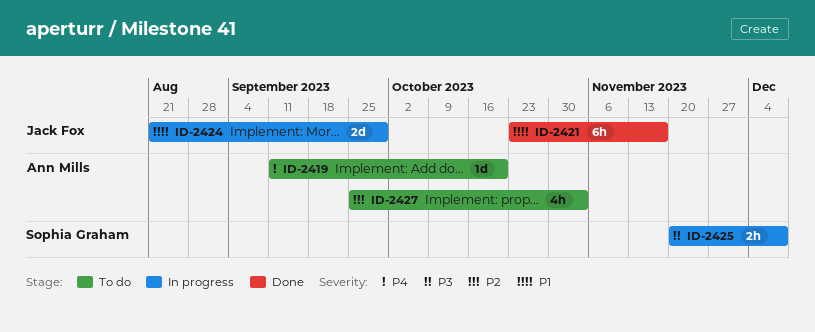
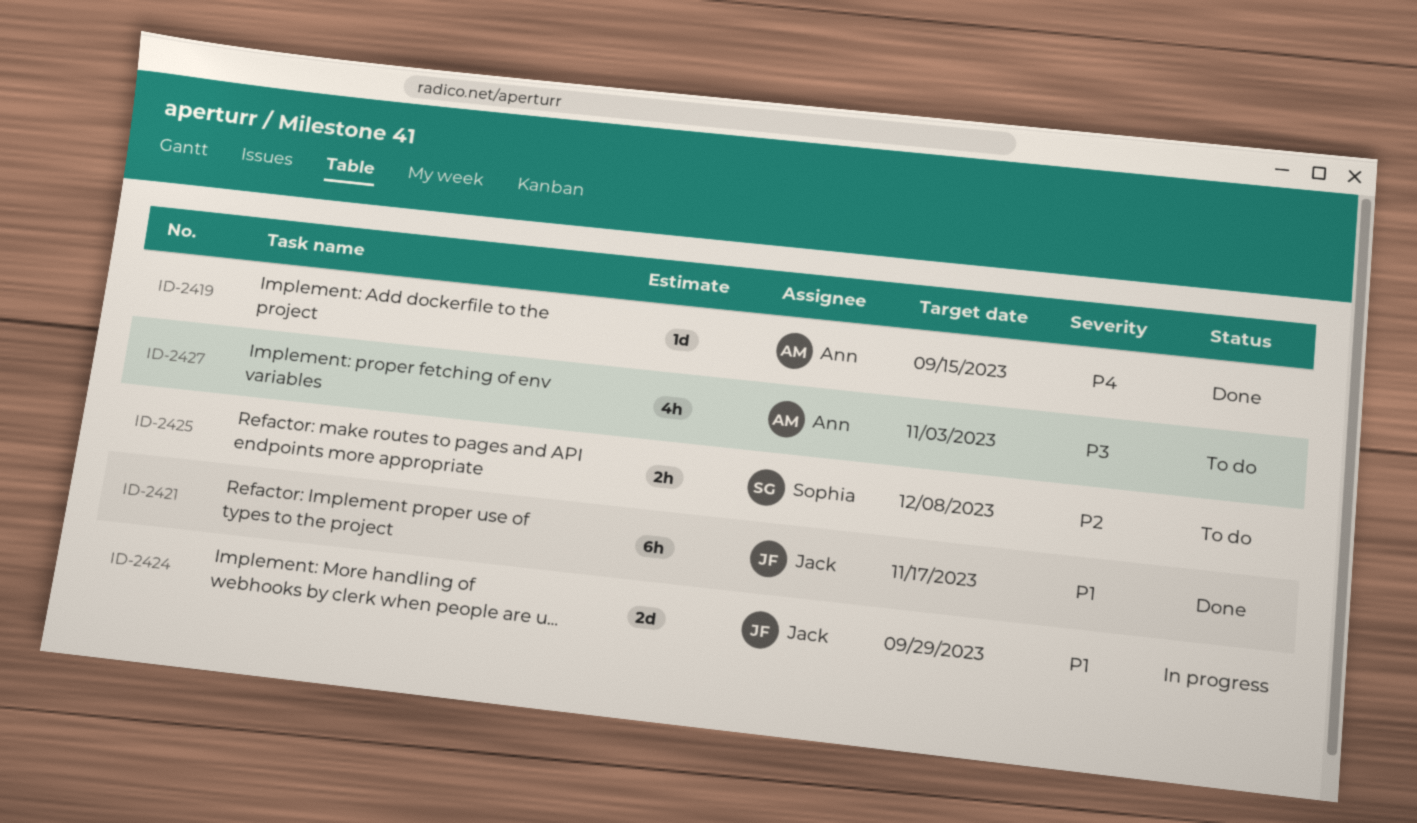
ID-2419, status: To do -> Done
ID-2419, due: Oct 20 -> Sep 15
ID-2425, status: In progress -> To do
ID-2425, priority: P3 -> P2
ID-2427, priority: P2 -> P3

